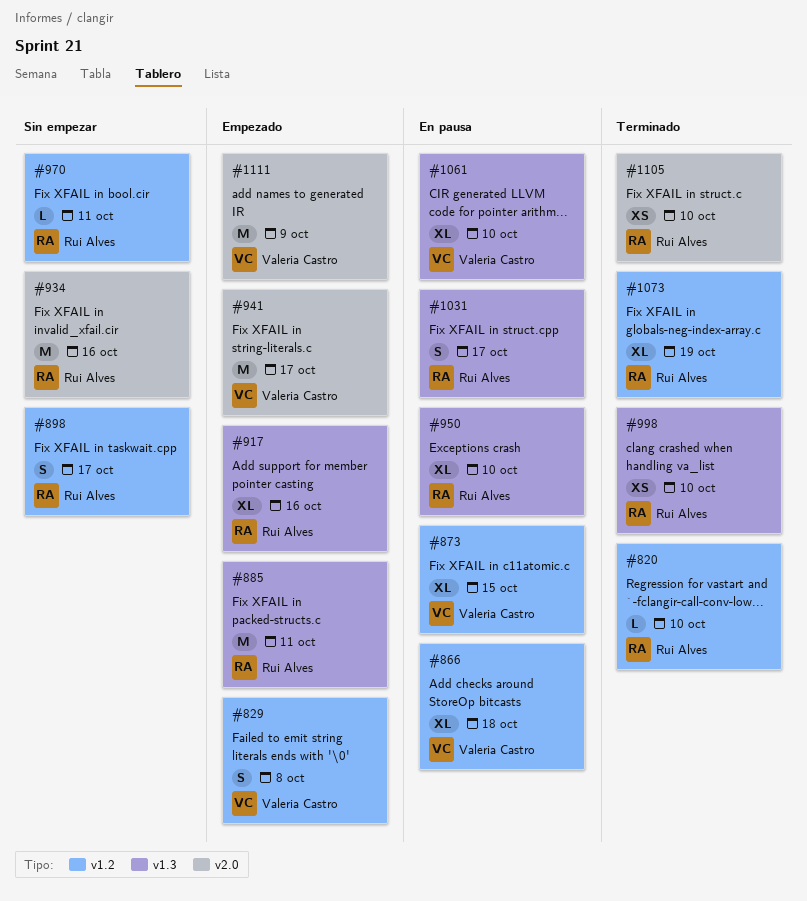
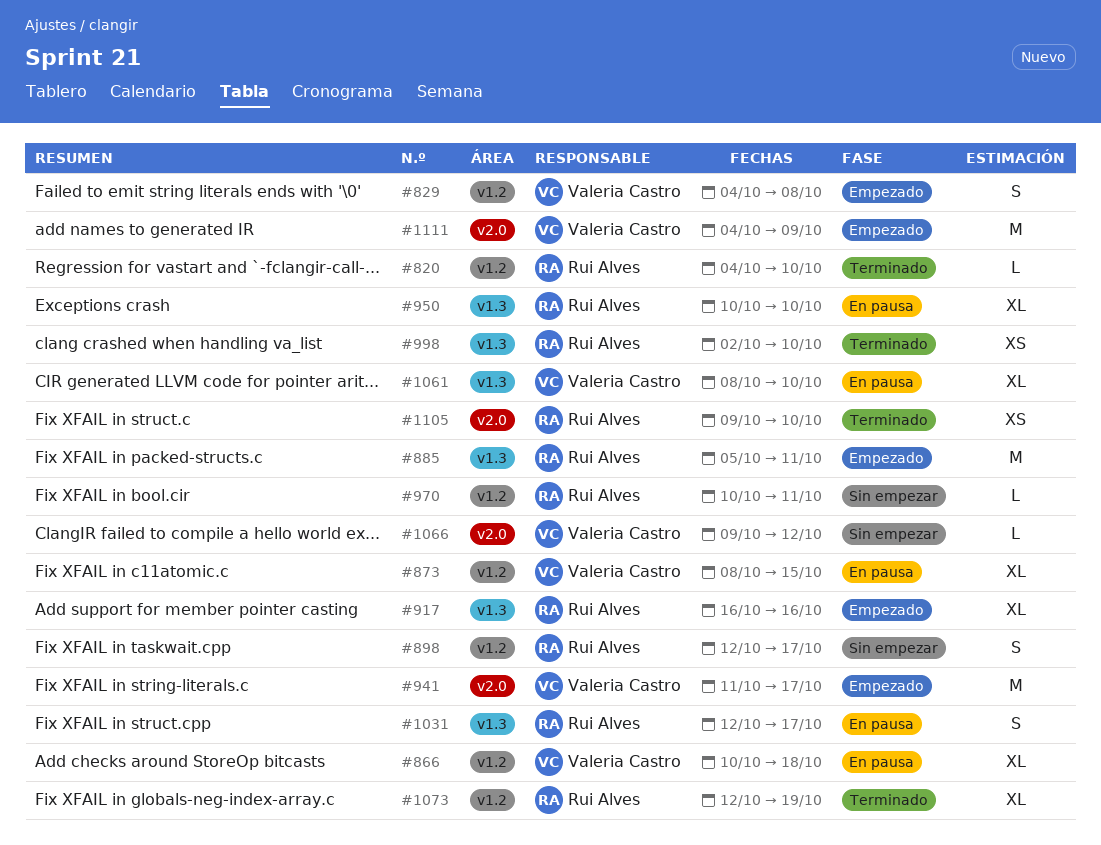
#934: present -> none
#1066: none -> present

